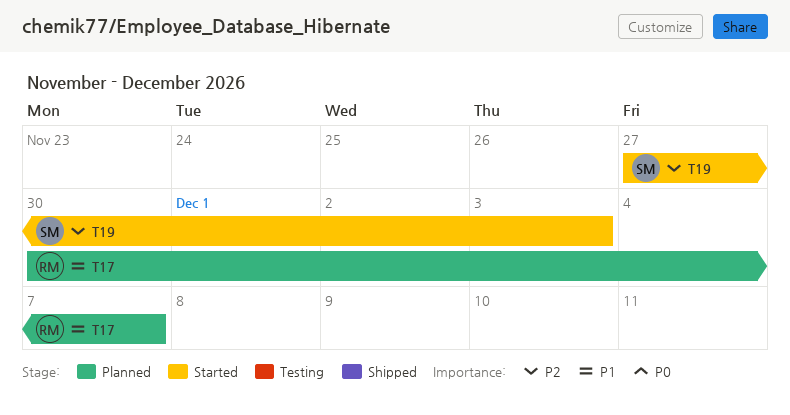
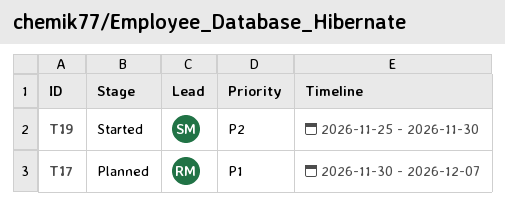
T19, start: Nov 27 -> Nov 25
T19, due: Dec 3 -> Nov 30

